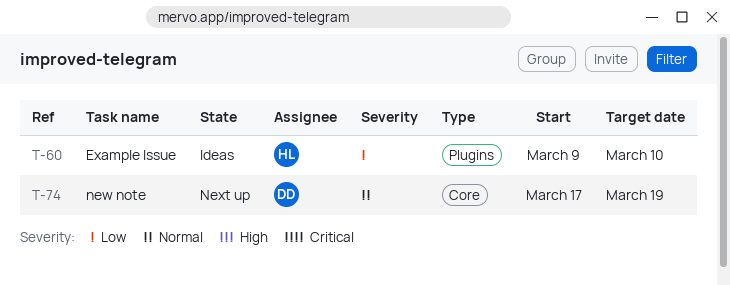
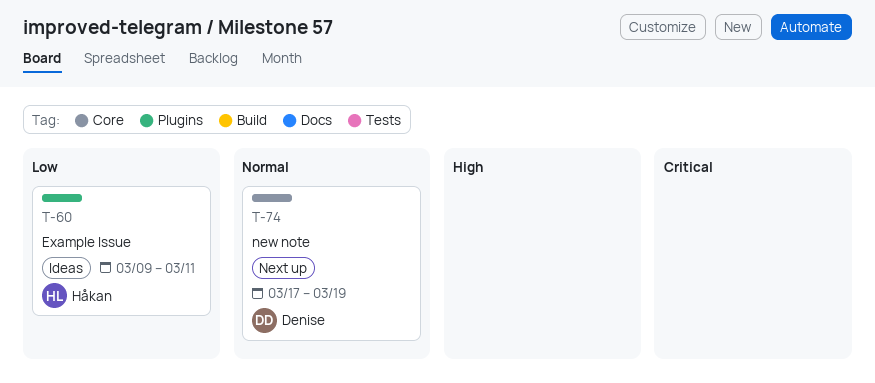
T-60, due: Mar 10 -> Mar 11

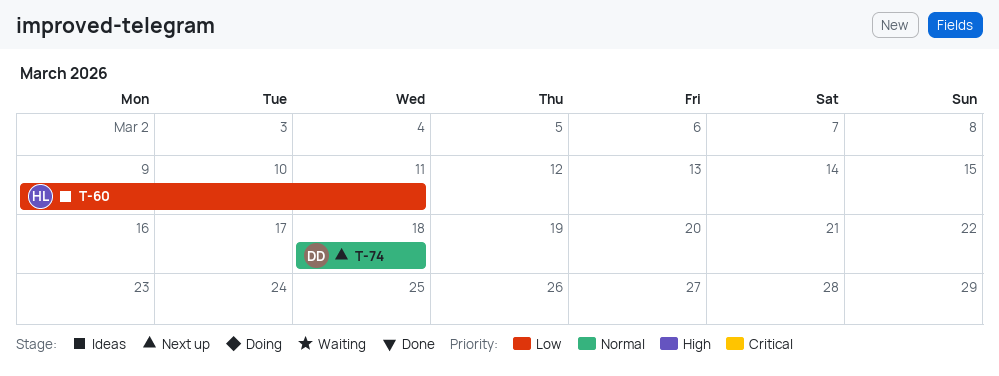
T-74, start: Mar 17 -> Mar 18
T-74, due: Mar 19 -> Mar 18

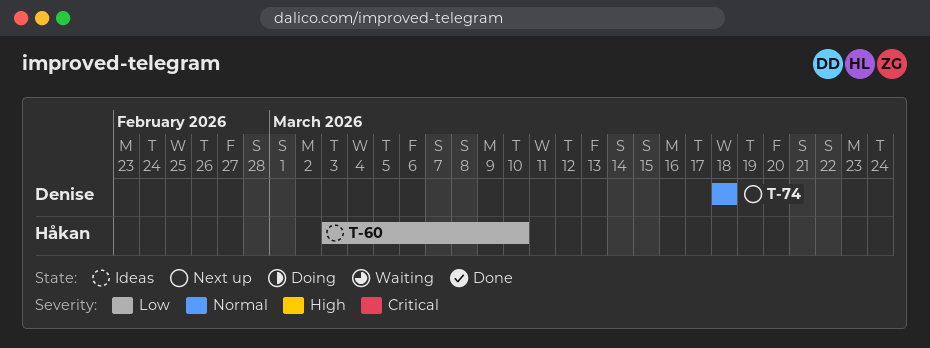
T-60, start: Mar 9 -> Mar 3
T-60, due: Mar 11 -> Mar 10

